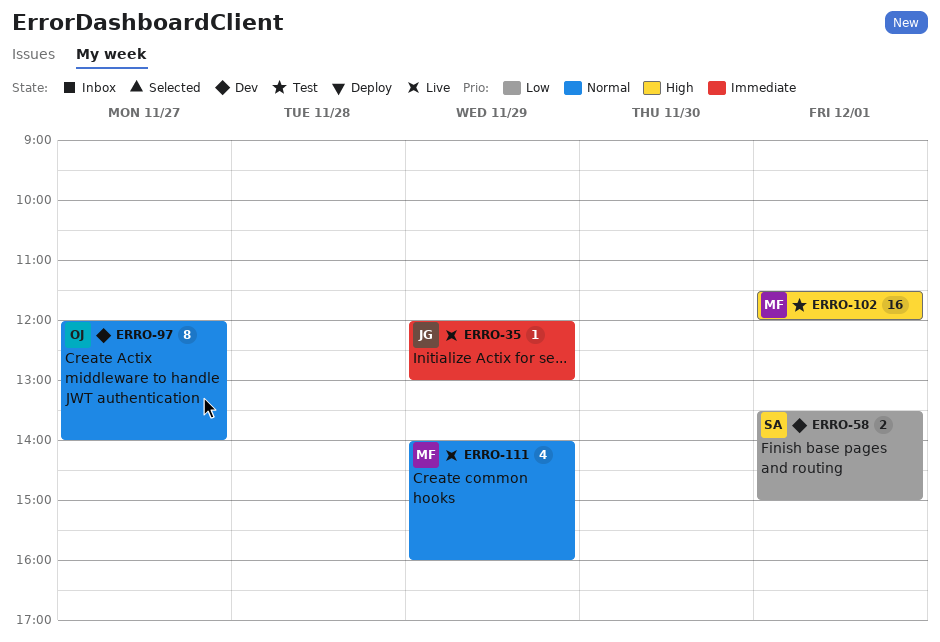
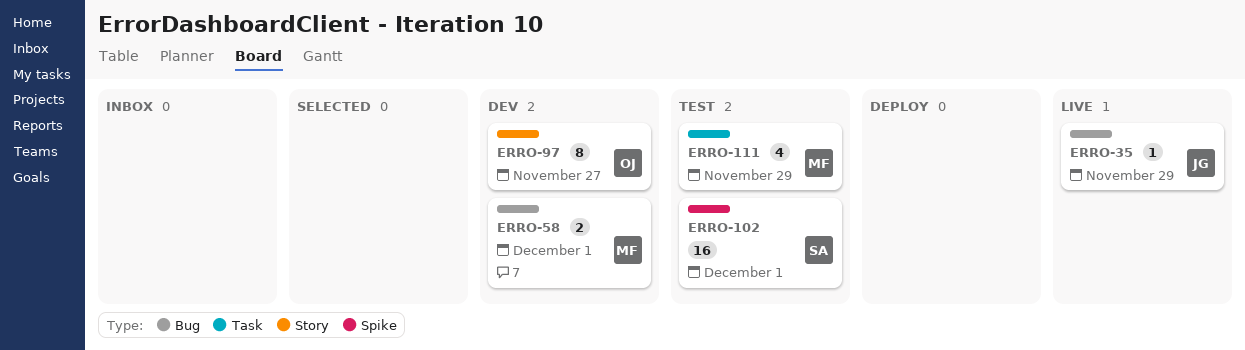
ERRO-58, owner: SA -> MF
ERRO-102, owner: MF -> SA
ERRO-111, status: Live -> Test

